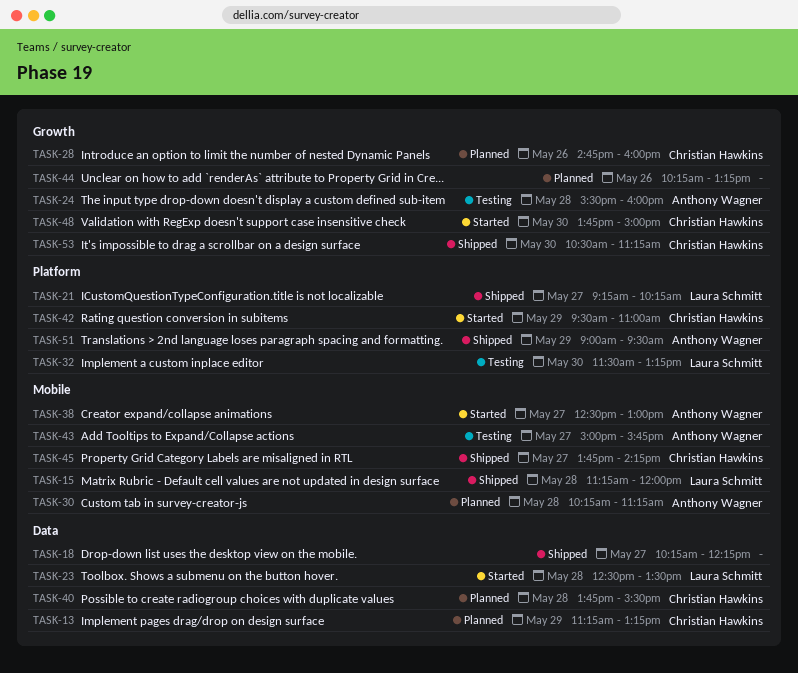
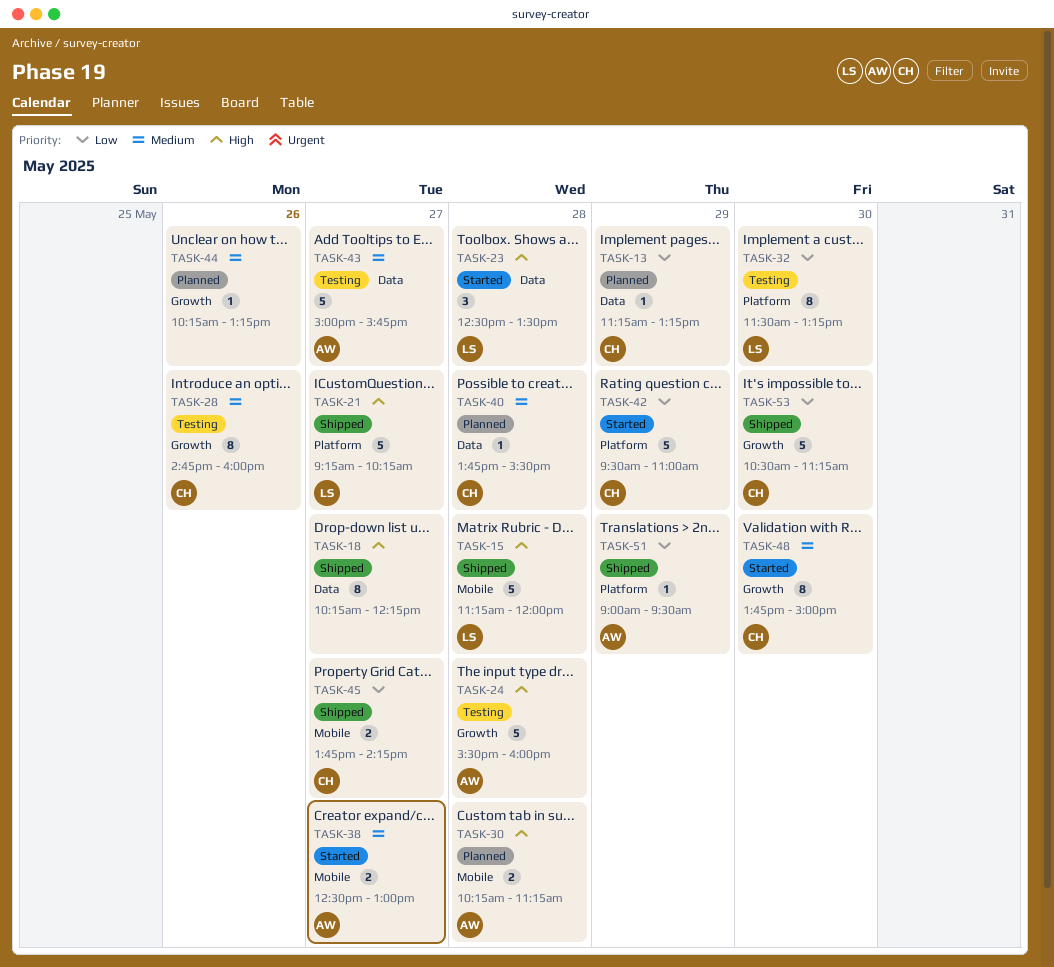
TASK-28, status: Planned -> Testing
TASK-43, label: Mobile -> Data

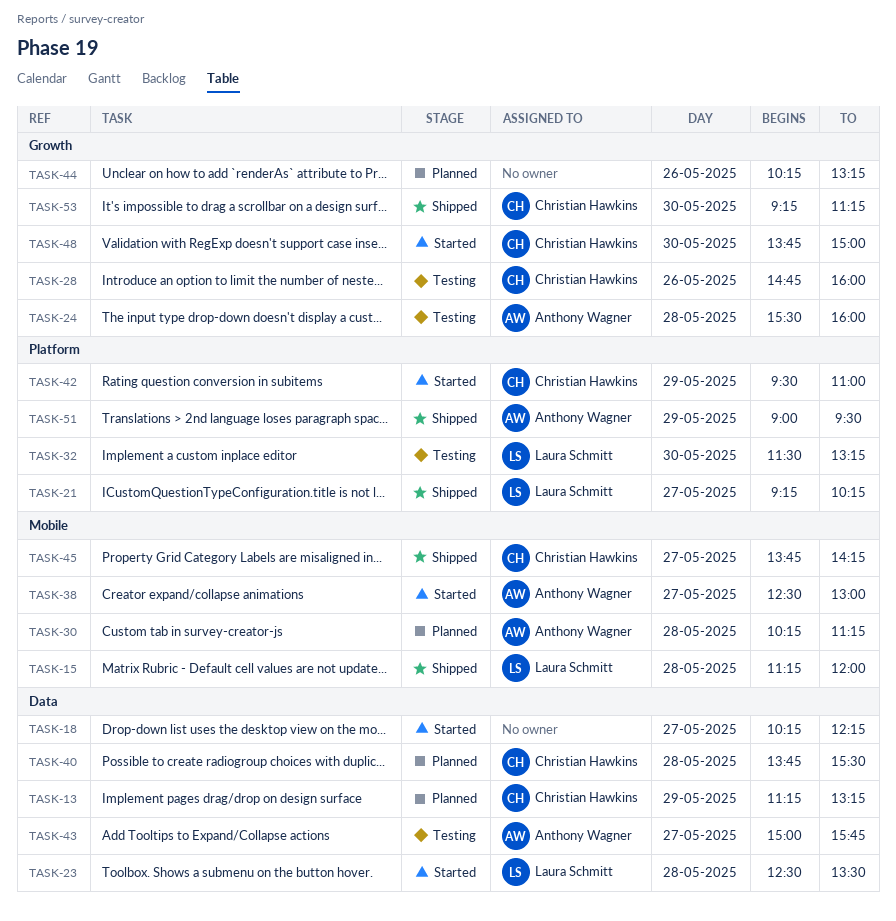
TASK-18, status: Shipped -> Started
TASK-53, begins: 10:30 -> 09:15

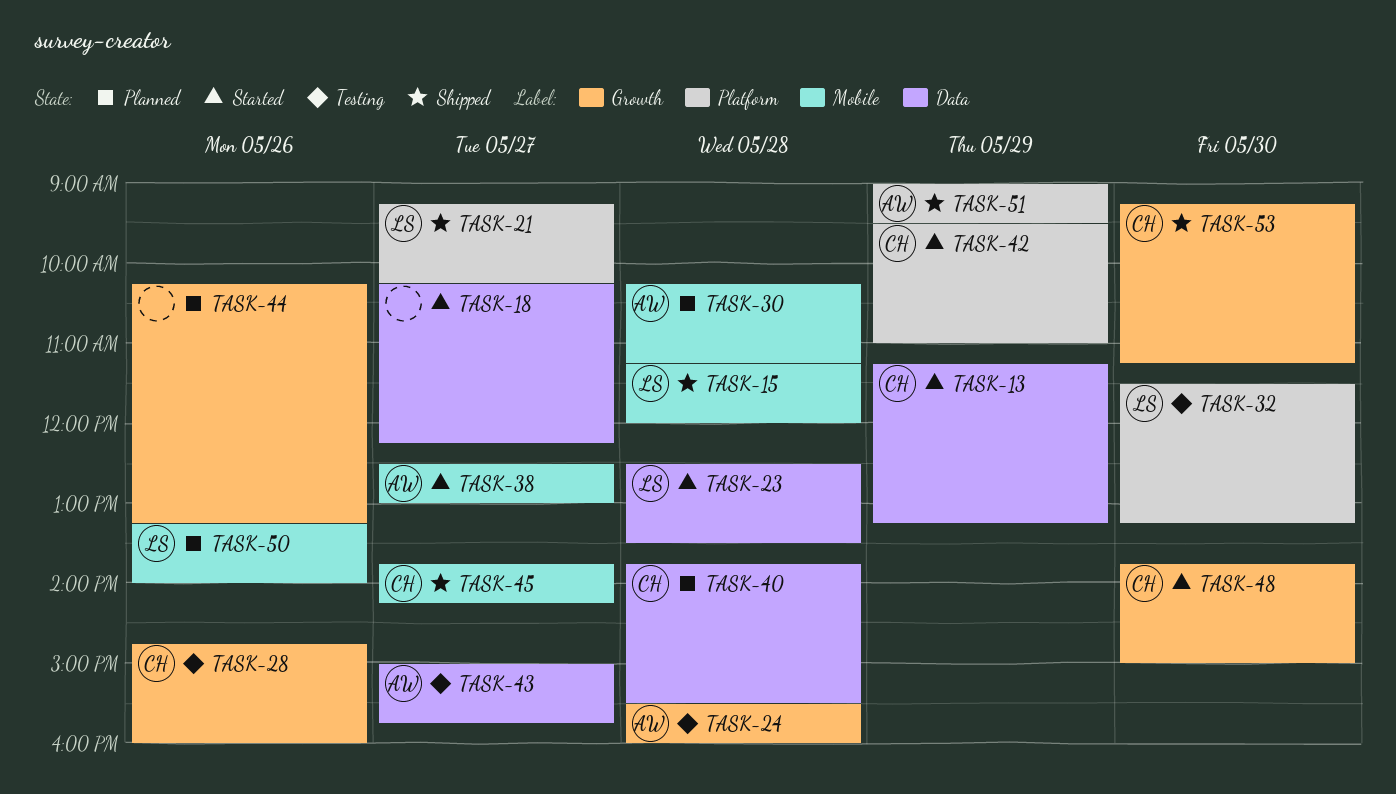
TASK-13, status: Planned -> Started
TASK-50: none -> present

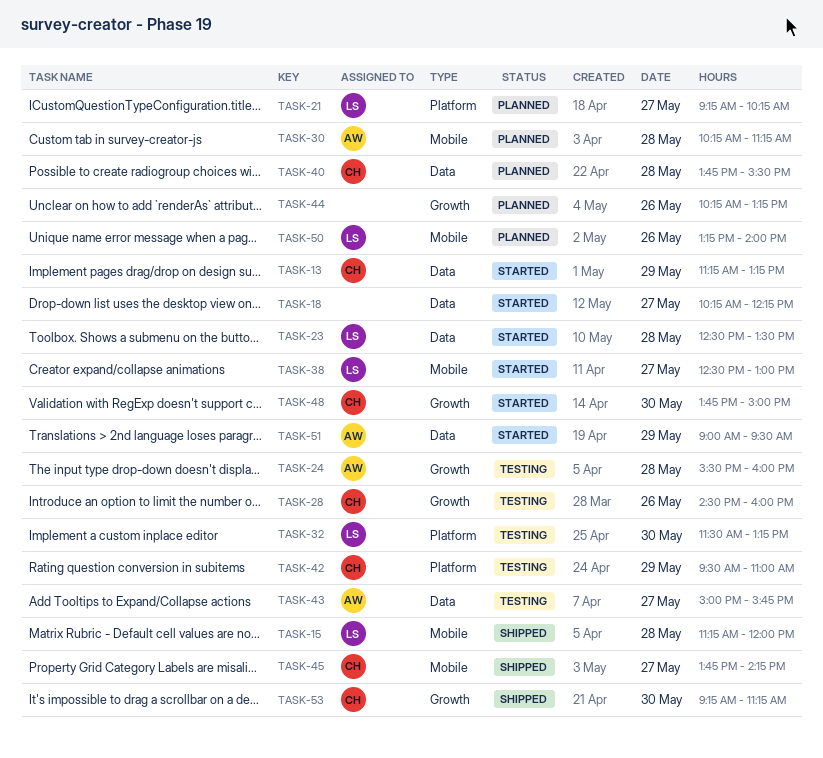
TASK-21, status: Shipped -> Planned
TASK-28, begins: 14:45 -> 14:30
TASK-38, owner: AW -> LS
TASK-42, status: Started -> Testing
TASK-51, status: Shipped -> Started
TASK-51, label: Platform -> Data

